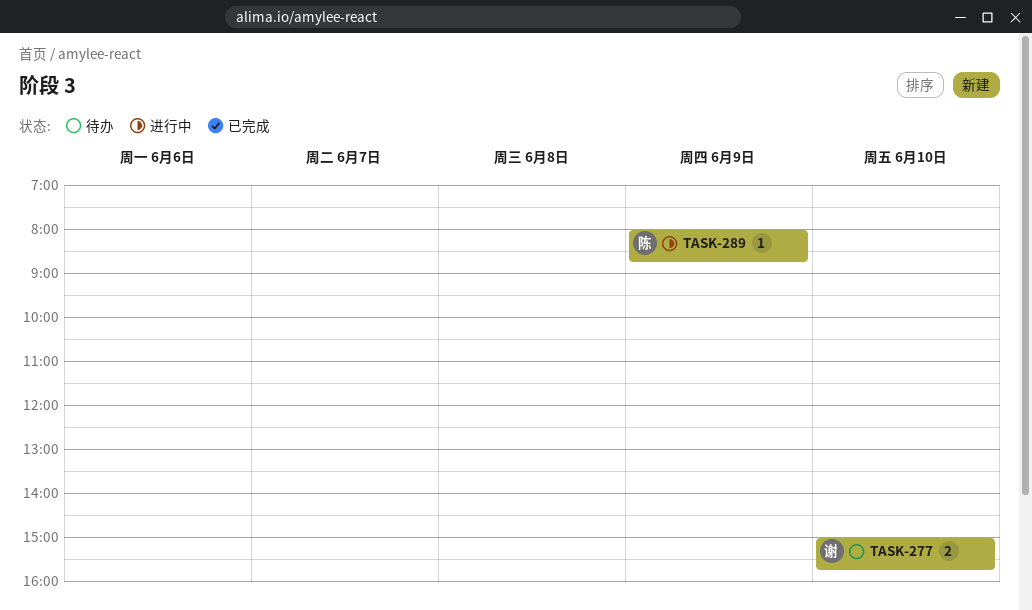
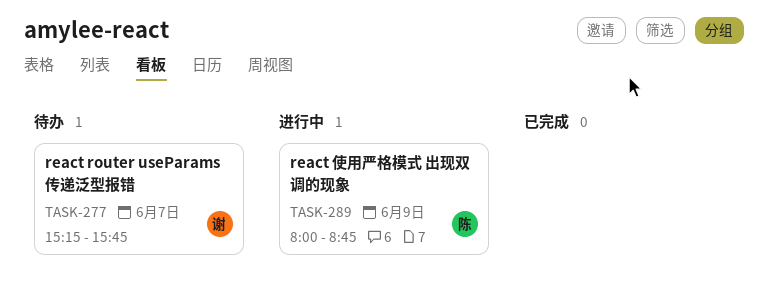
TASK-277, day: Jun 10 -> Jun 7
TASK-277, begins: 15:00 -> 15:15

